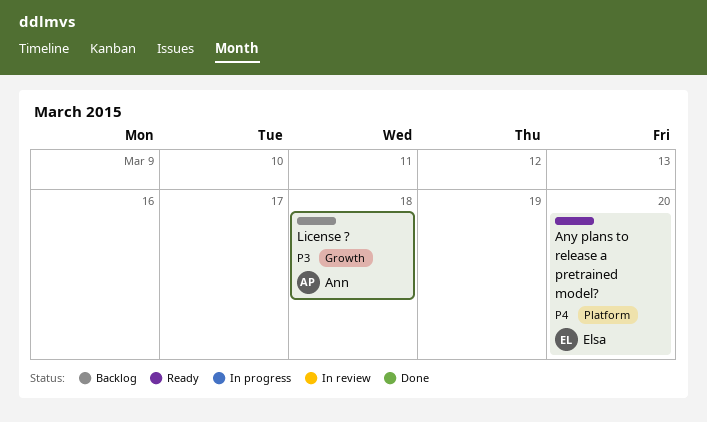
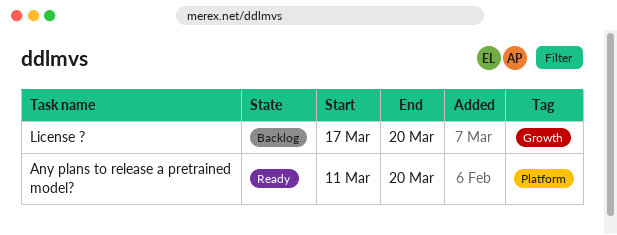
License ?, due: Mar 18 -> Mar 20

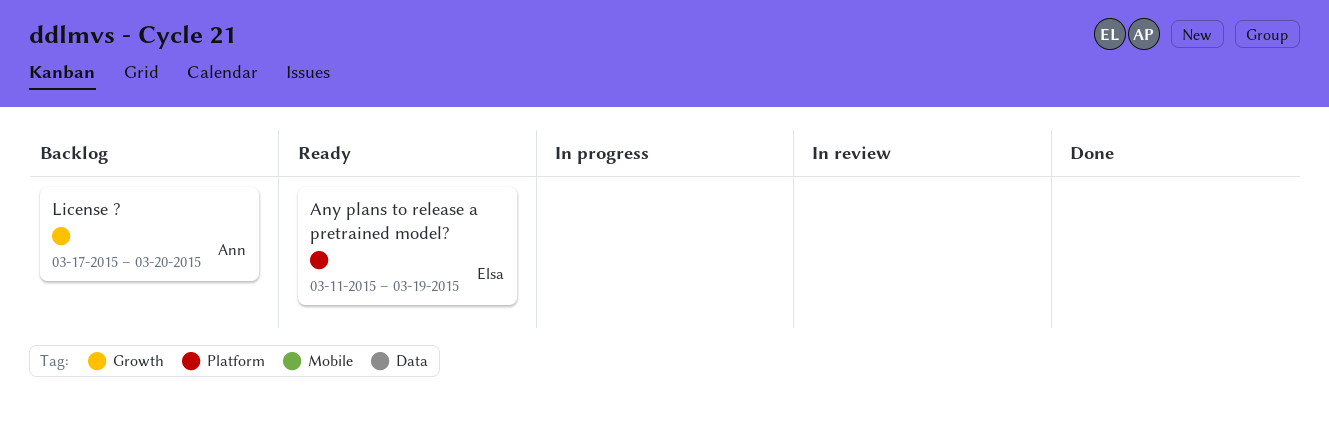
Any plans to release a pretrained model?, due: Mar 20 -> Mar 19

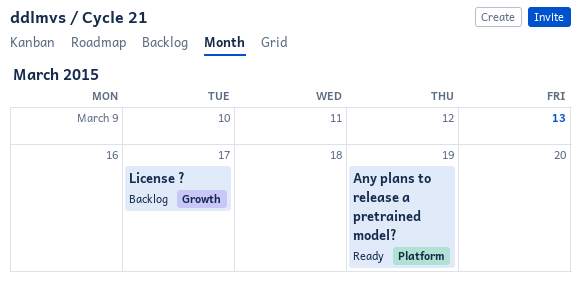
License ?, due: Mar 20 -> Mar 17

